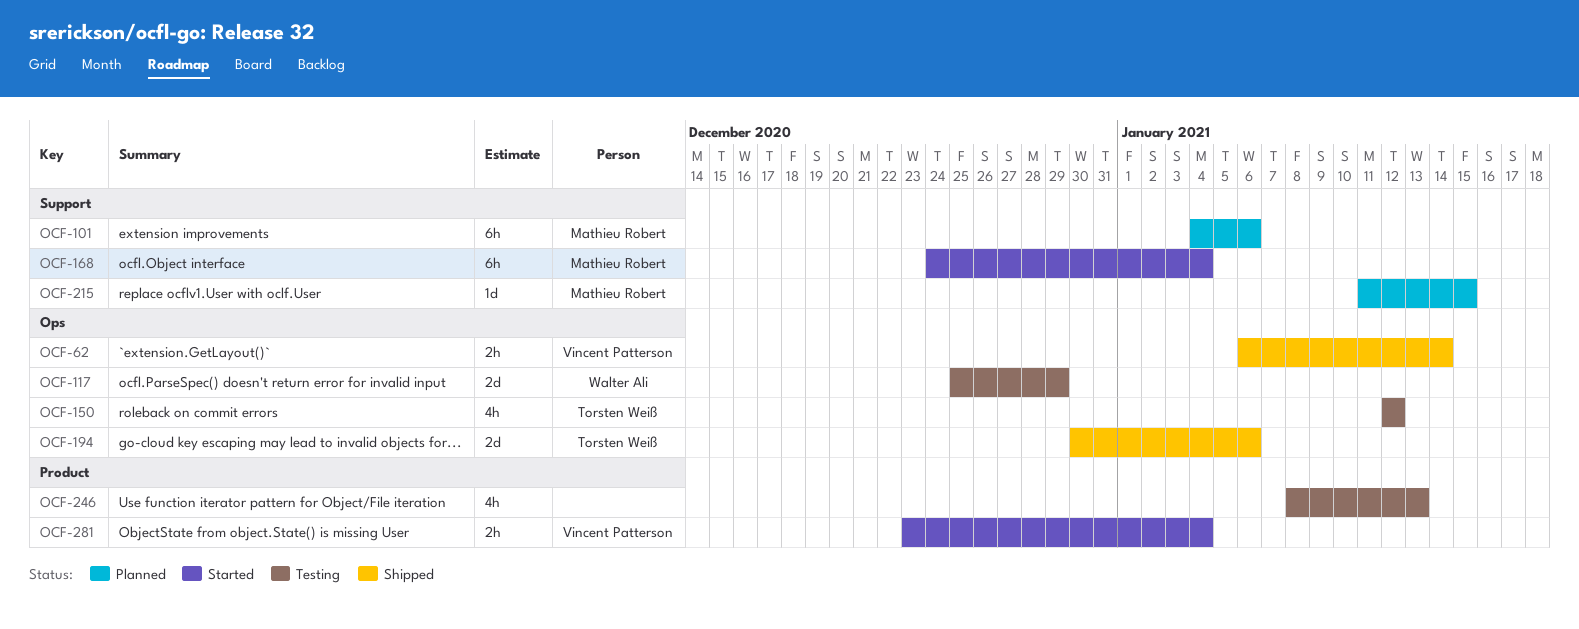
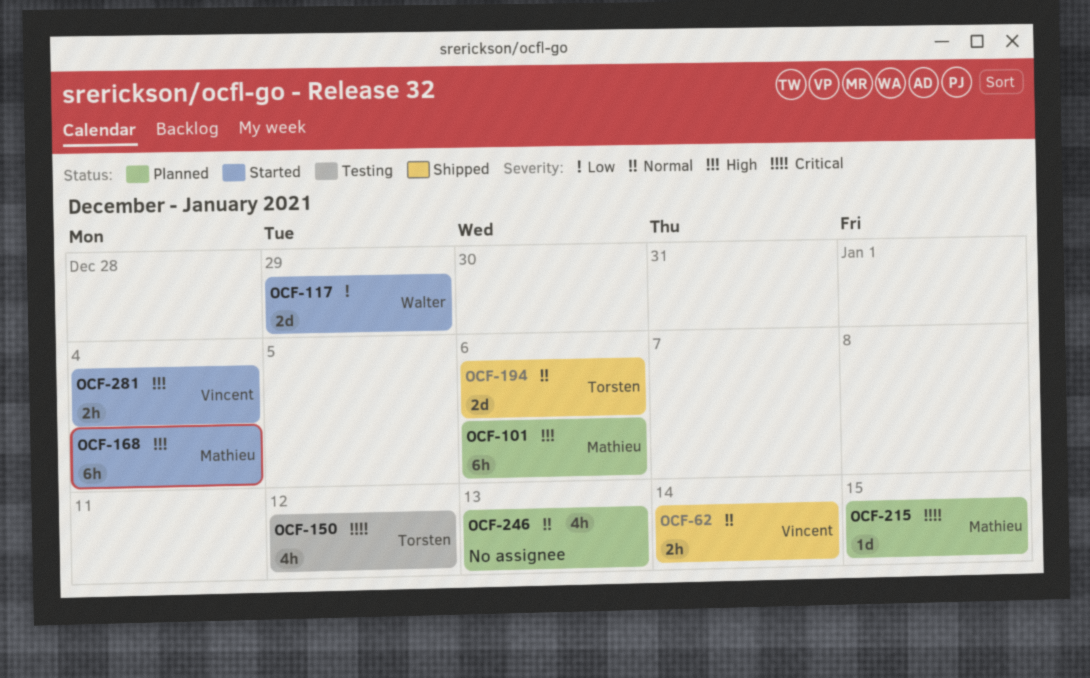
OCF-117, status: Testing -> Started
OCF-246, status: Testing -> Planned

